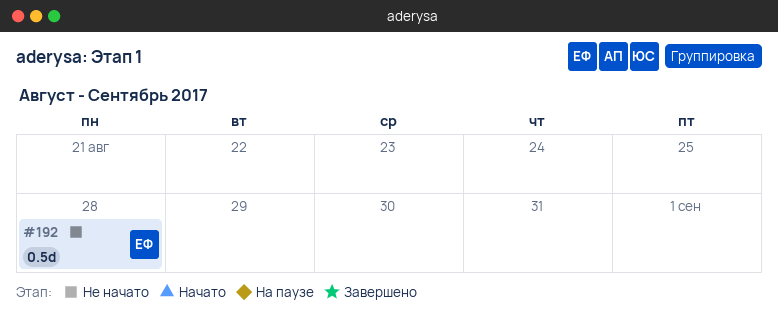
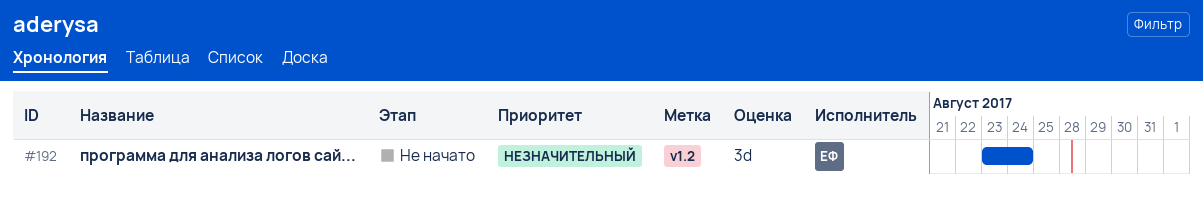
#192, estimate: 0.5d -> 3d
#192, due: Aug 28 -> Aug 24

